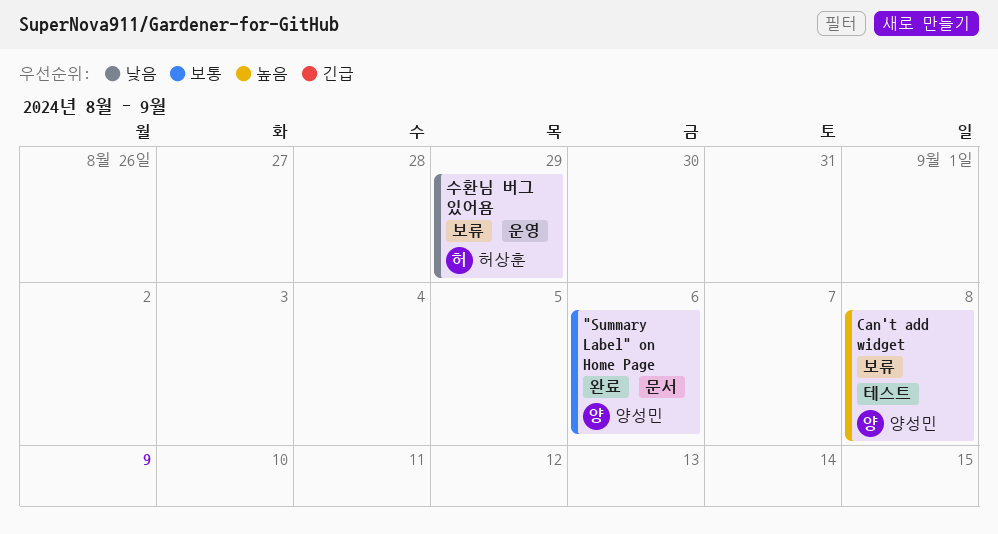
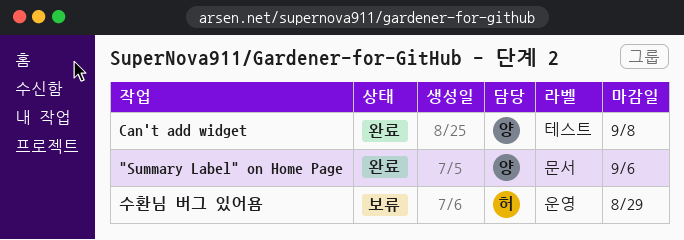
Can't add widget, status: 보류 -> 완료

